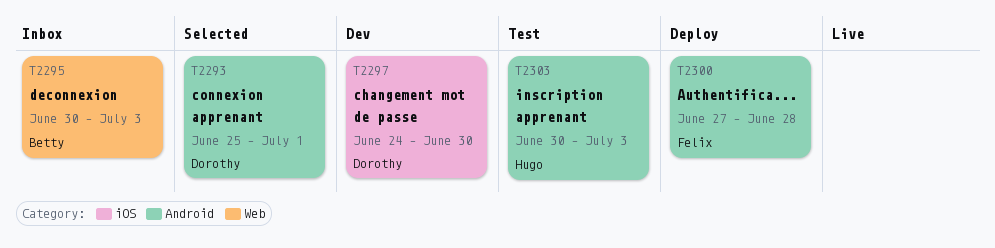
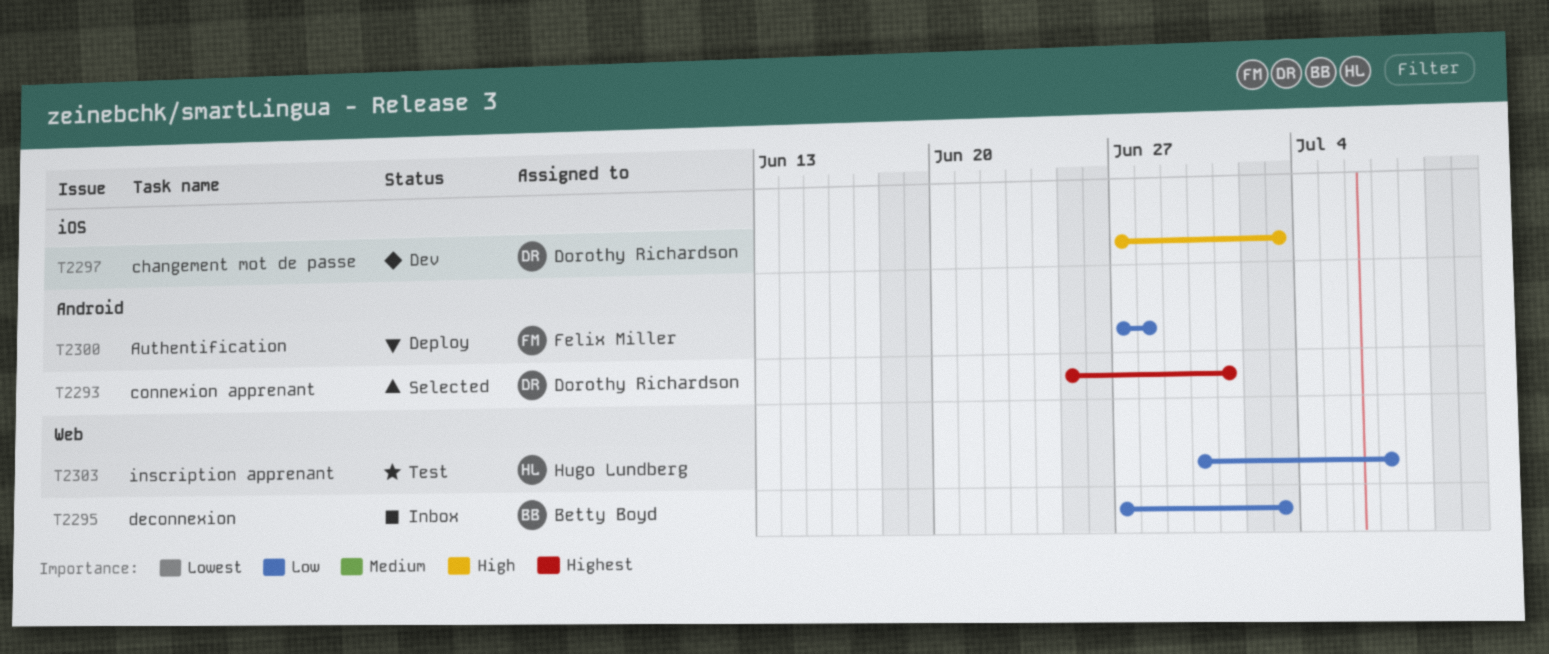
T2295, start: Jun 30 -> Jun 27
T2297, start: Jun 24 -> Jun 27
T2297, due: Jun 30 -> Jul 3
T2303, label: Android -> Web
T2303, due: Jul 3 -> Jul 7

